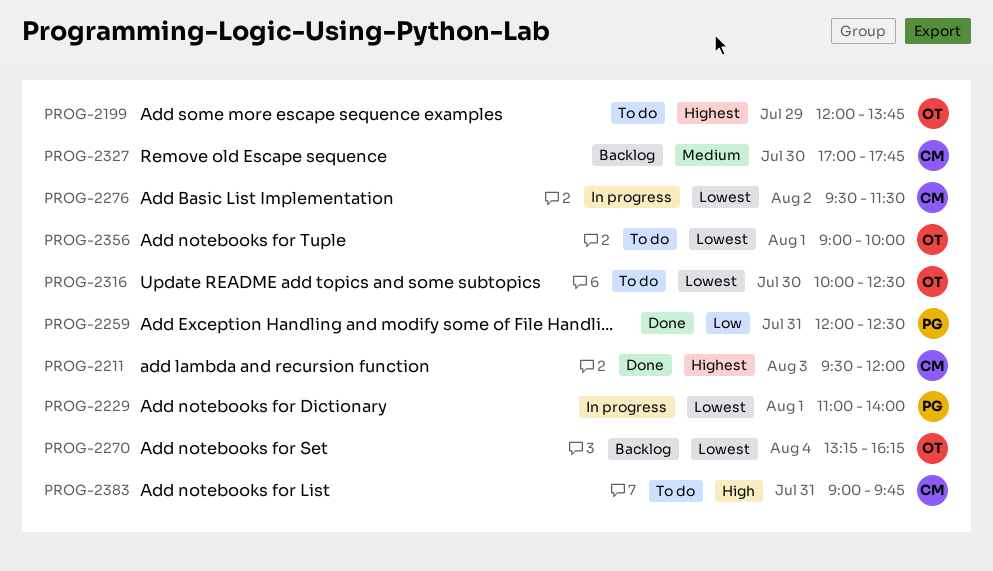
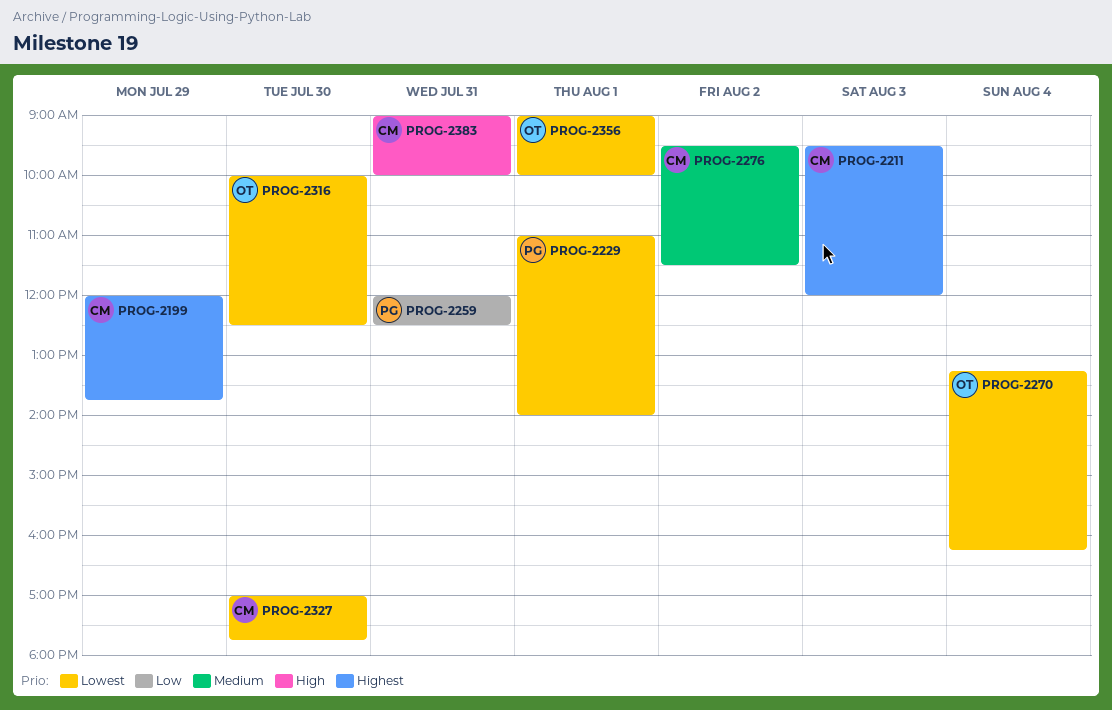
PROG-2199, owner: OT -> CM
PROG-2276, priority: Lowest -> Medium
PROG-2327, priority: Medium -> Lowest
PROG-2383, ends: 09:45 -> 10:00

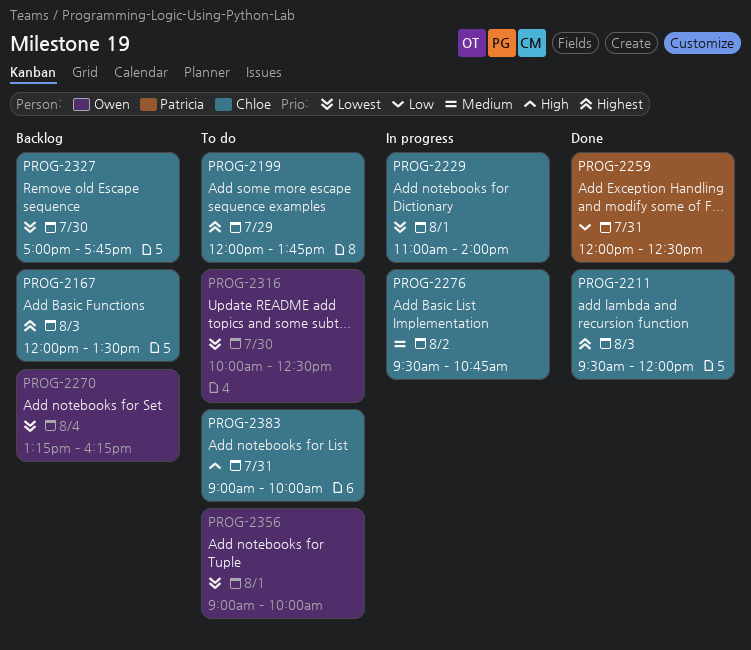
PROG-2167: none -> present
PROG-2229, owner: Patricia -> Chloe
PROG-2276, ends: 11:30 -> 10:45

